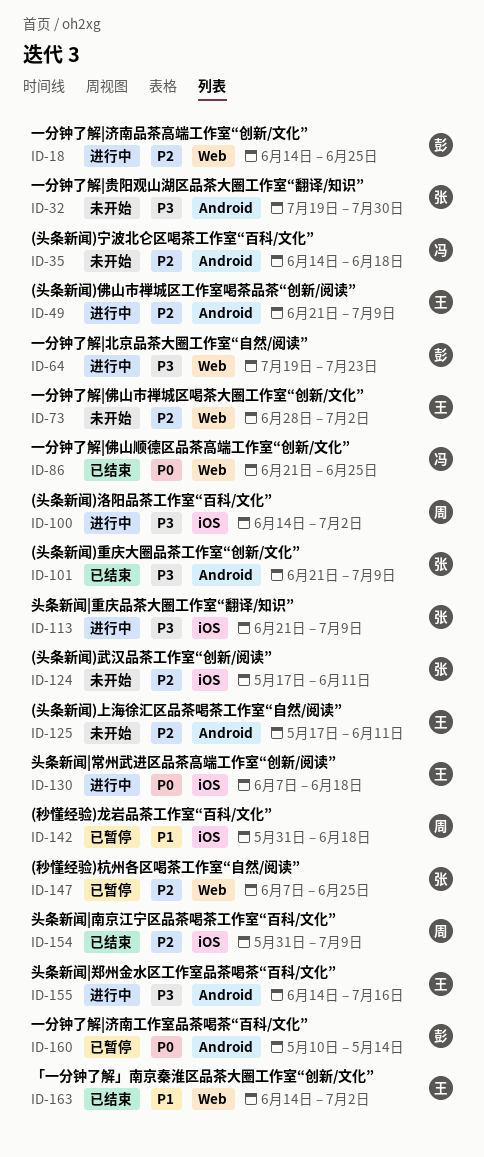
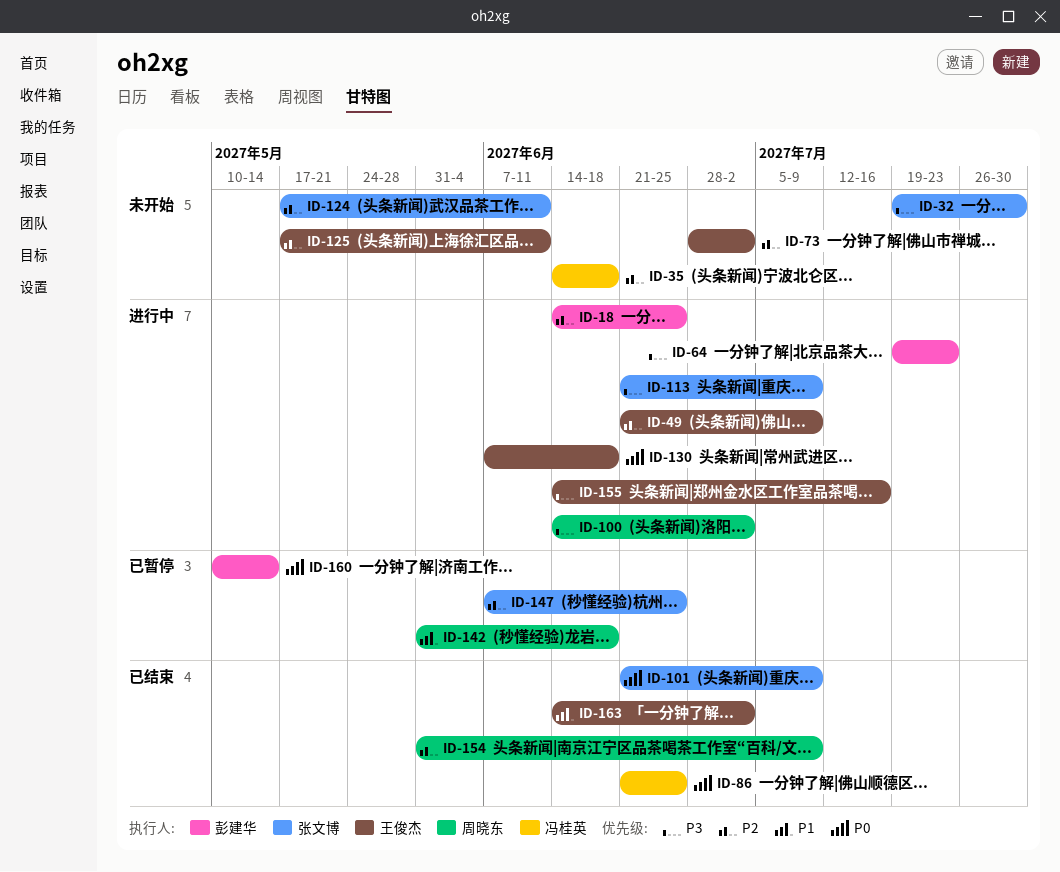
ID-101, priority: P3 -> P0

